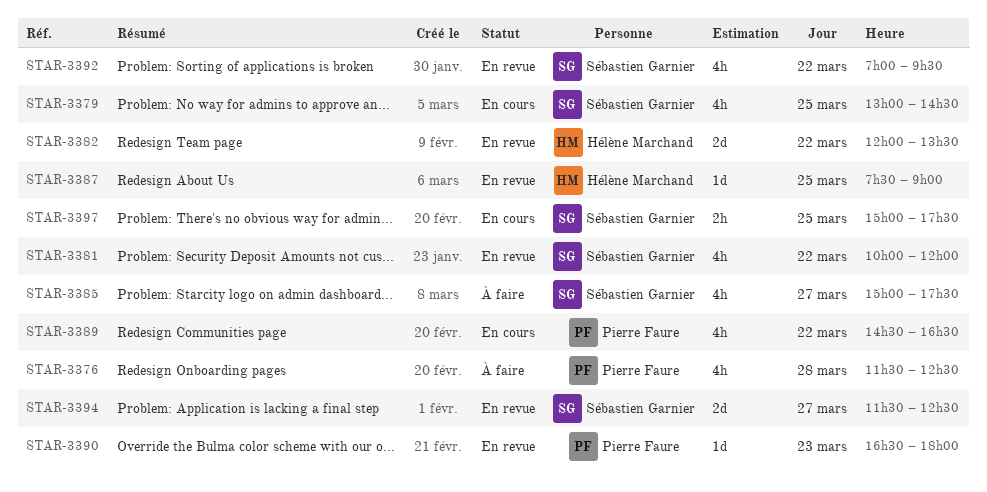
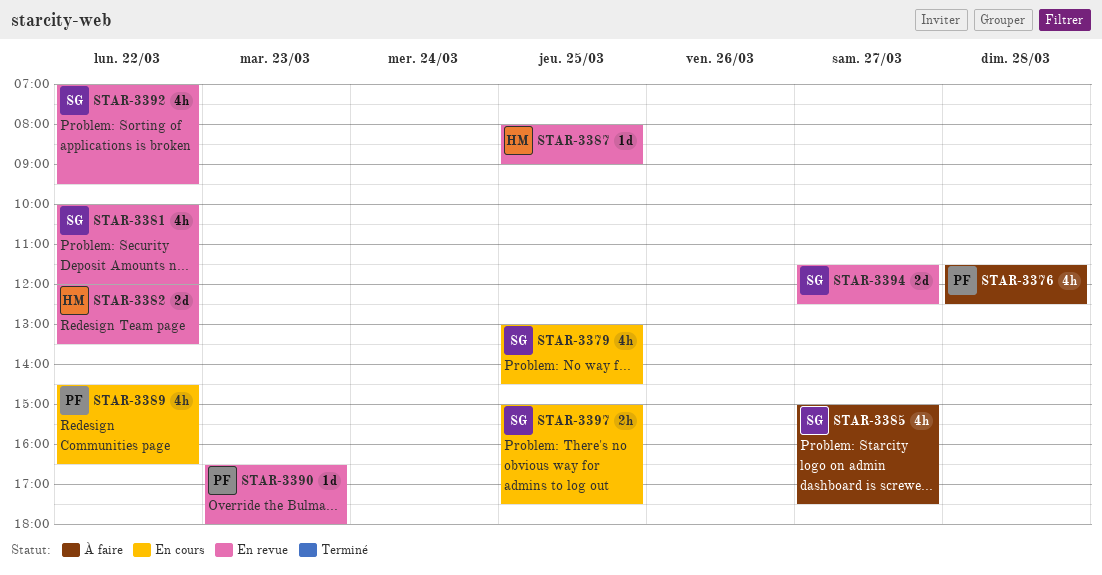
STAR-3387, begins: 07:30 -> 08:00

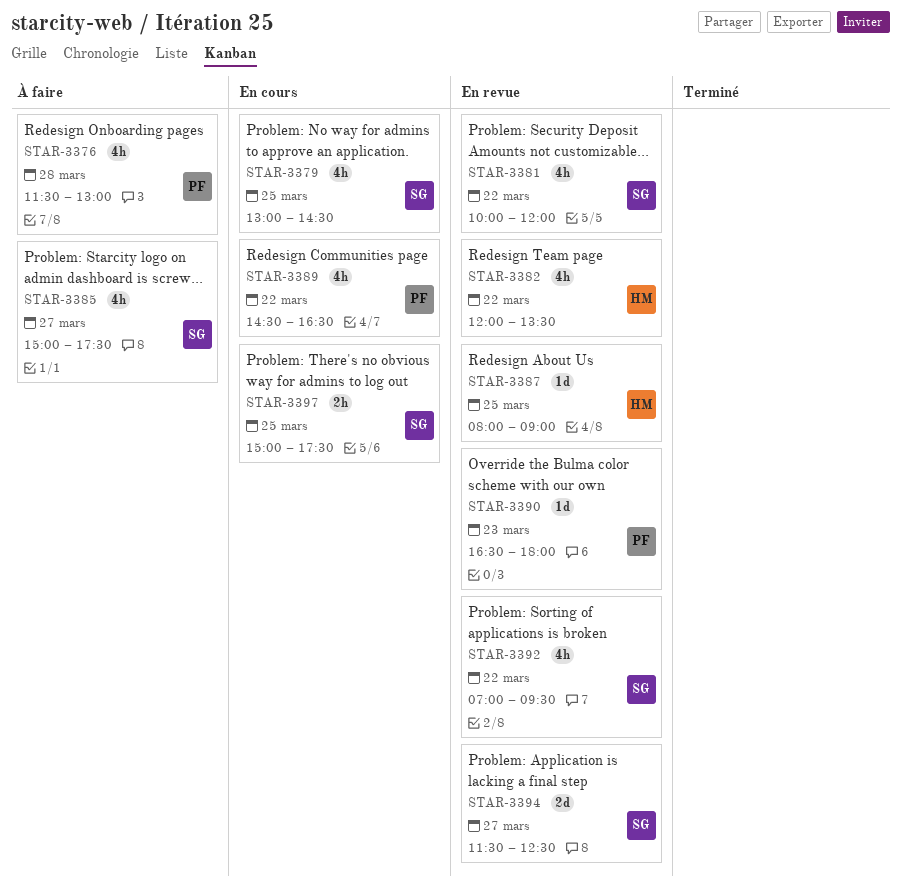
STAR-3376, ends: 12:30 -> 13:00
STAR-3382, estimate: 2d -> 4h

